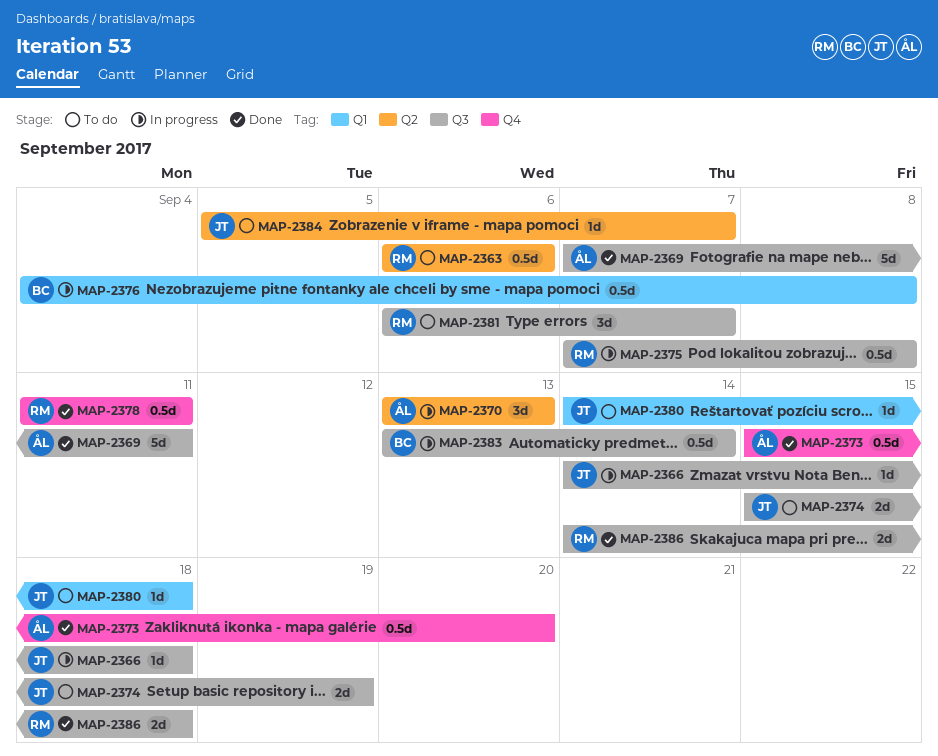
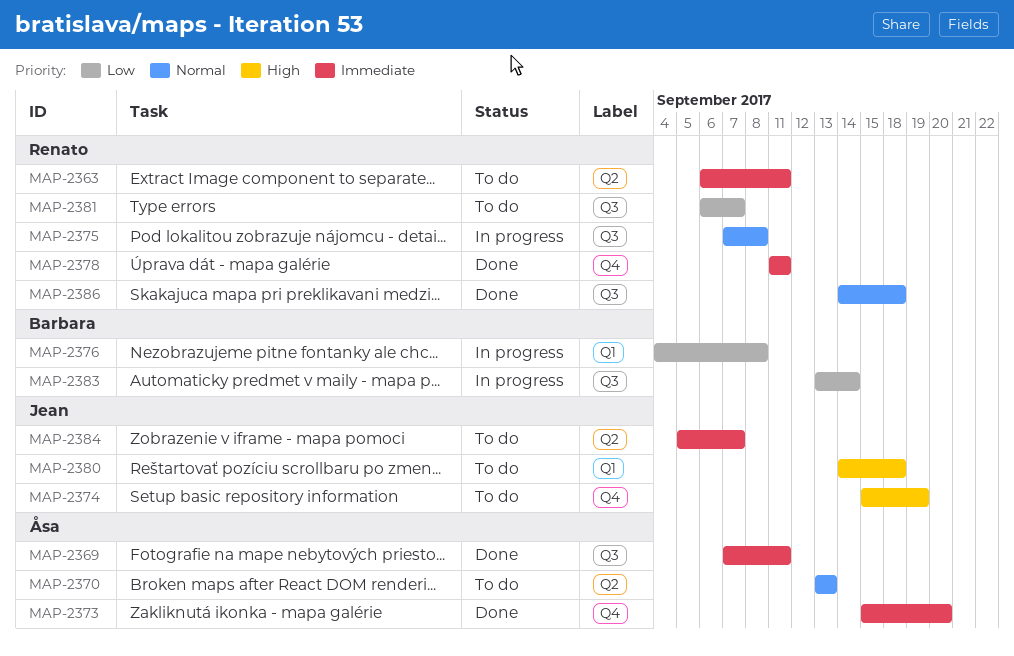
MAP-2363, due: Sep 6 -> Sep 11
MAP-2366: present -> none
MAP-2370, status: In progress -> To do
MAP-2374, label: Q3 -> Q4

